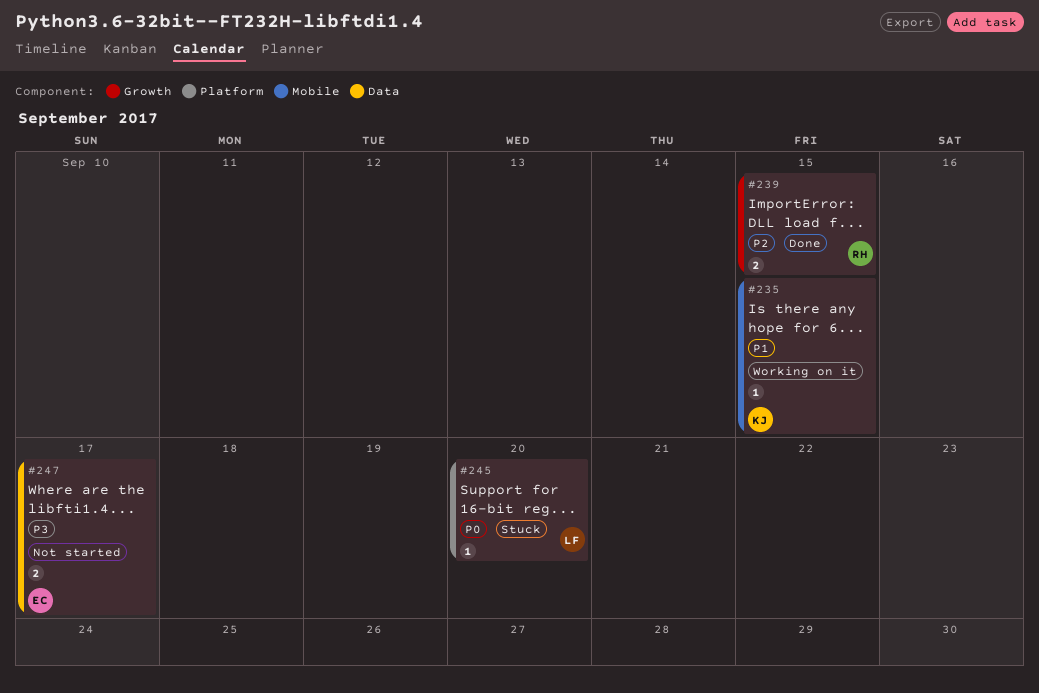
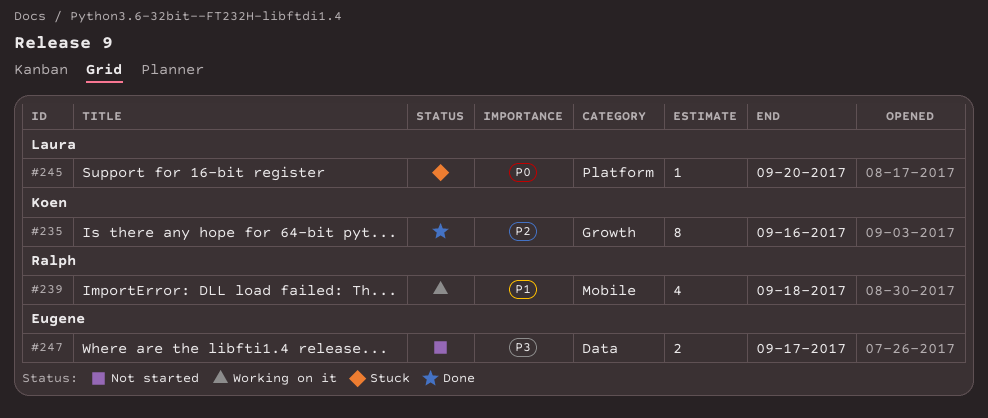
#235, status: Working on it -> Done
#235, priority: P1 -> P2
#235, label: Mobile -> Growth
#235, estimate: 1 -> 8
#235, due: Sep 15 -> Sep 16
#239, status: Done -> Working on it
#239, priority: P2 -> P1
#239, label: Growth -> Mobile
#239, estimate: 2 -> 4
#239, due: Sep 15 -> Sep 18

